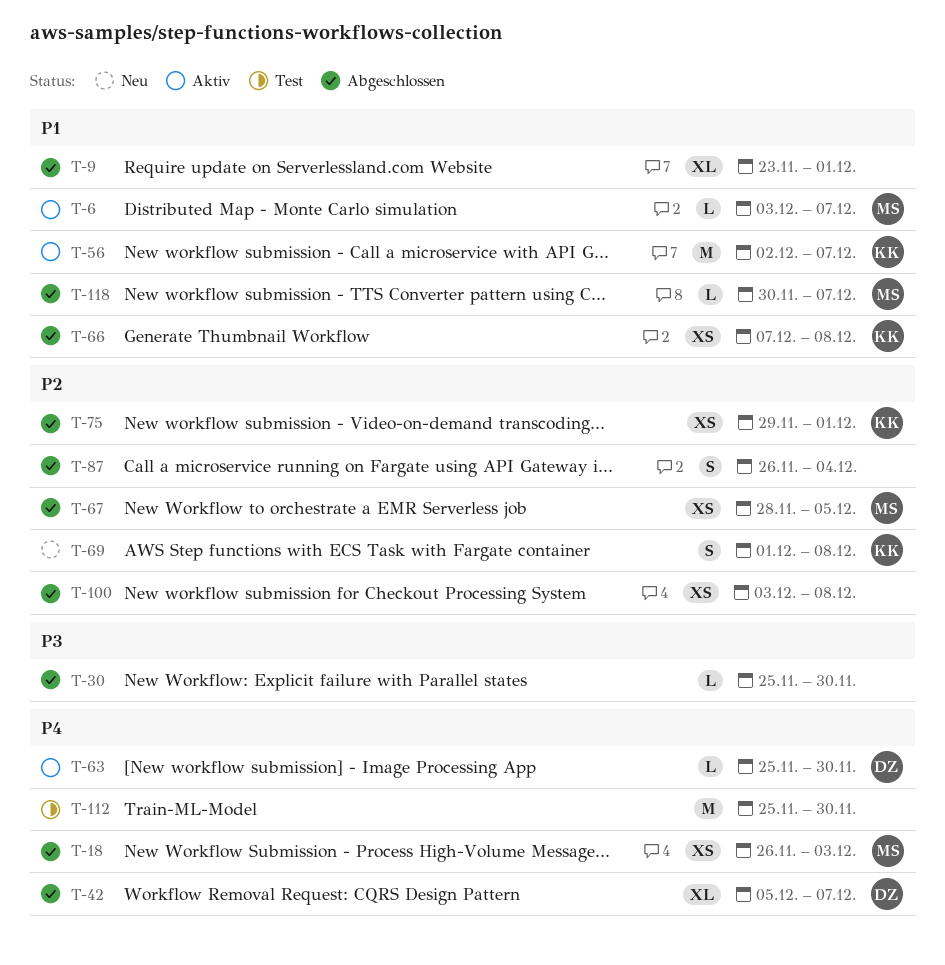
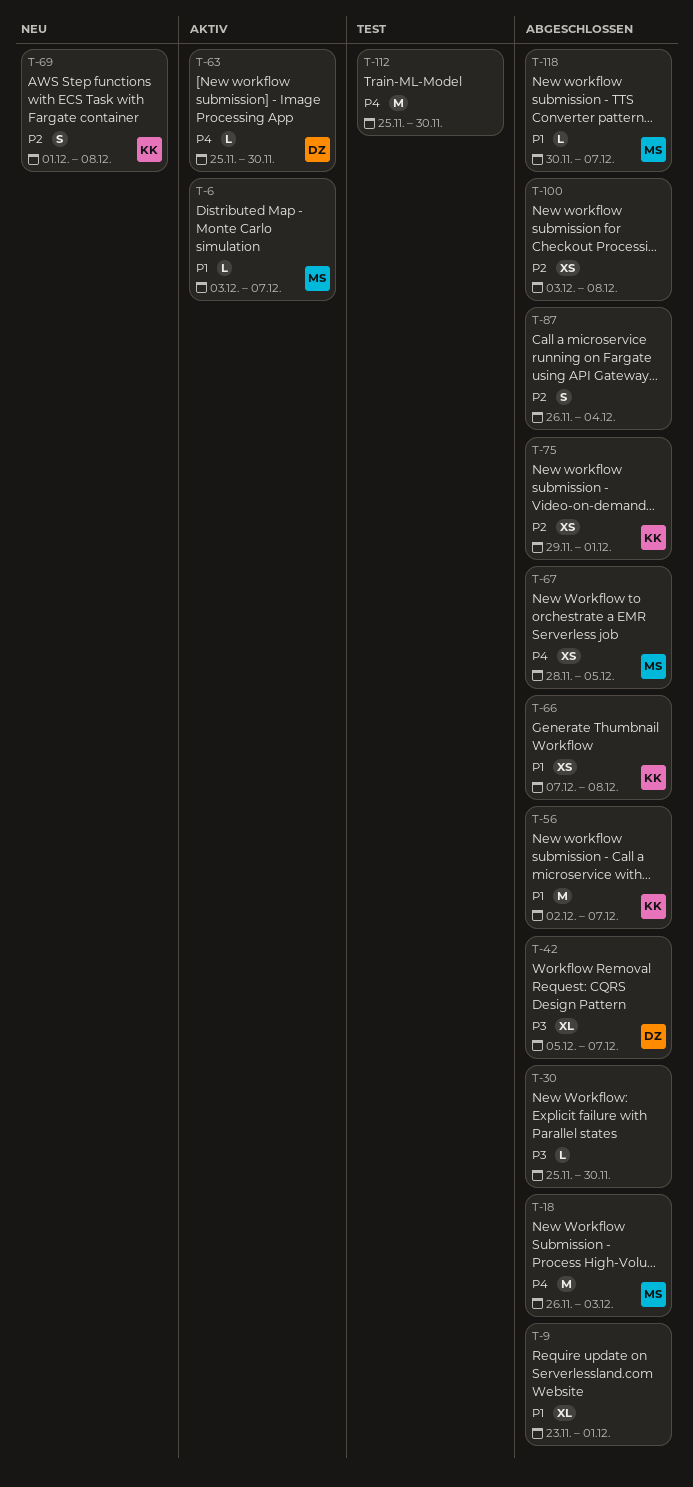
T-18, estimate: XS -> M
T-42, priority: P4 -> P3
T-56, status: Aktiv -> Abgeschlossen
T-67, priority: P2 -> P4

